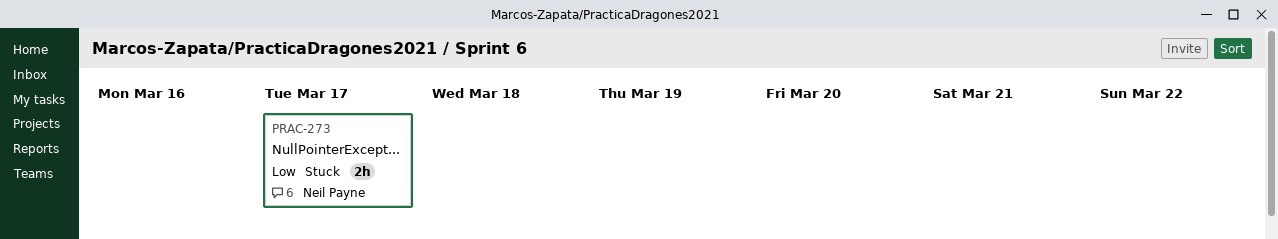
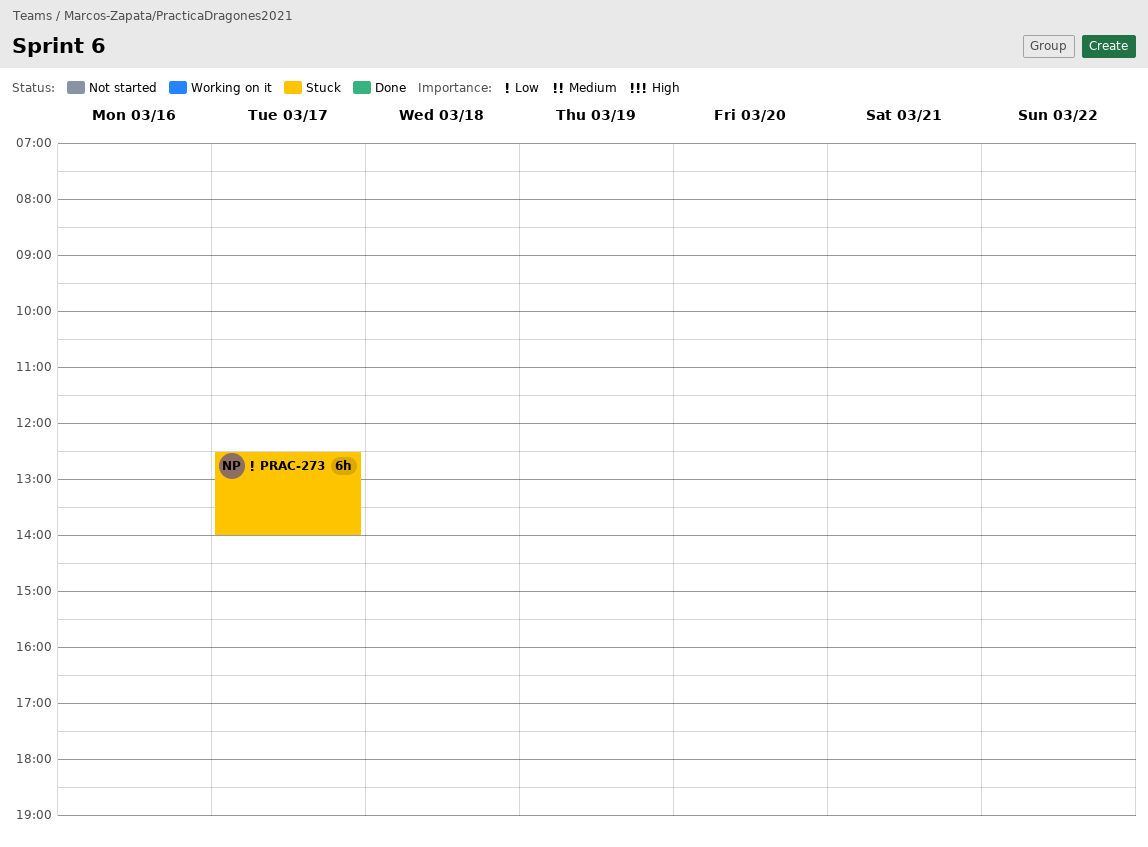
PRAC-273, estimate: 2h -> 6h

